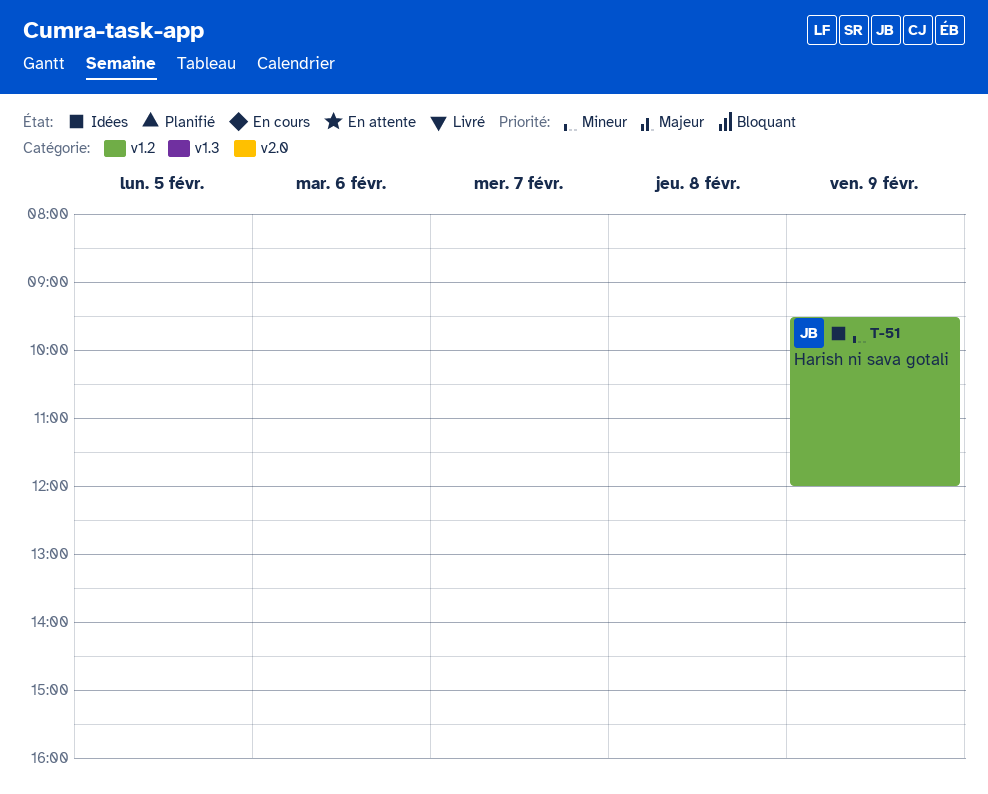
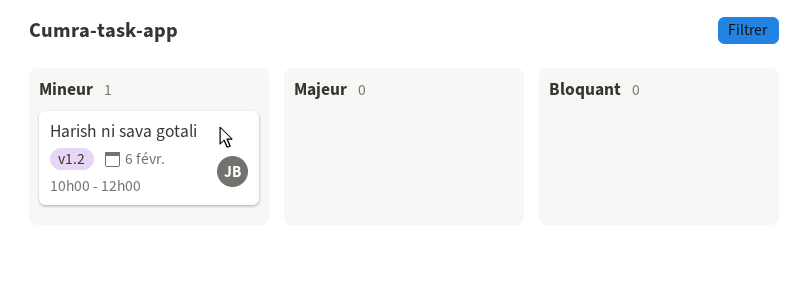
Harish ni sava gotali, day: Feb 9 -> Feb 6
Harish ni sava gotali, begins: 09:30 -> 10:00

